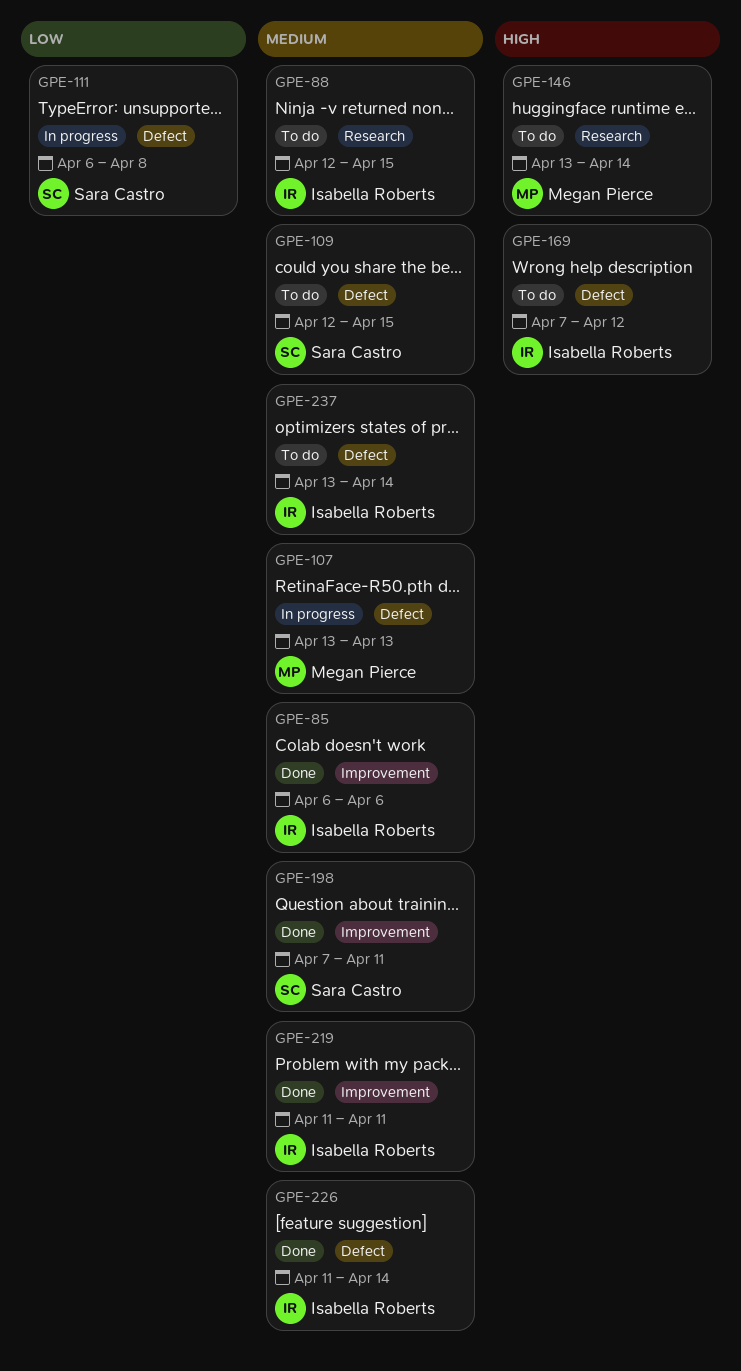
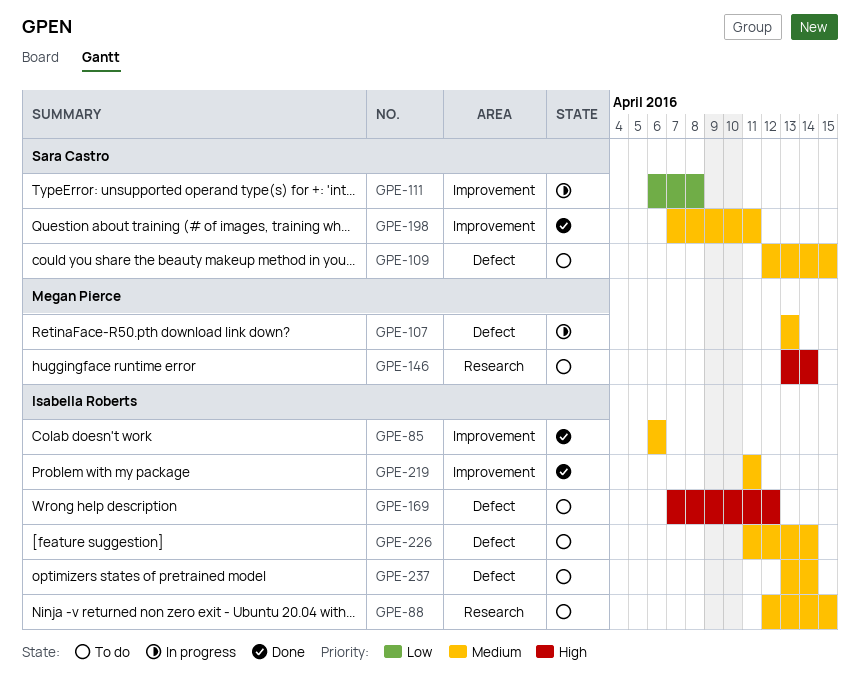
GPE-111, label: Defect -> Improvement
GPE-226, status: Done -> To do

